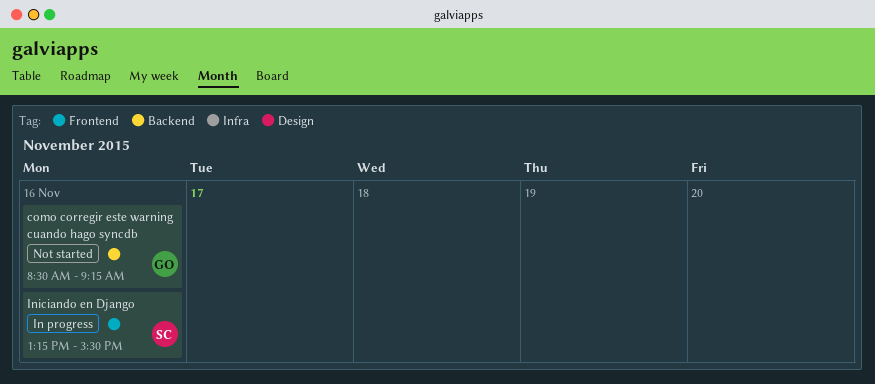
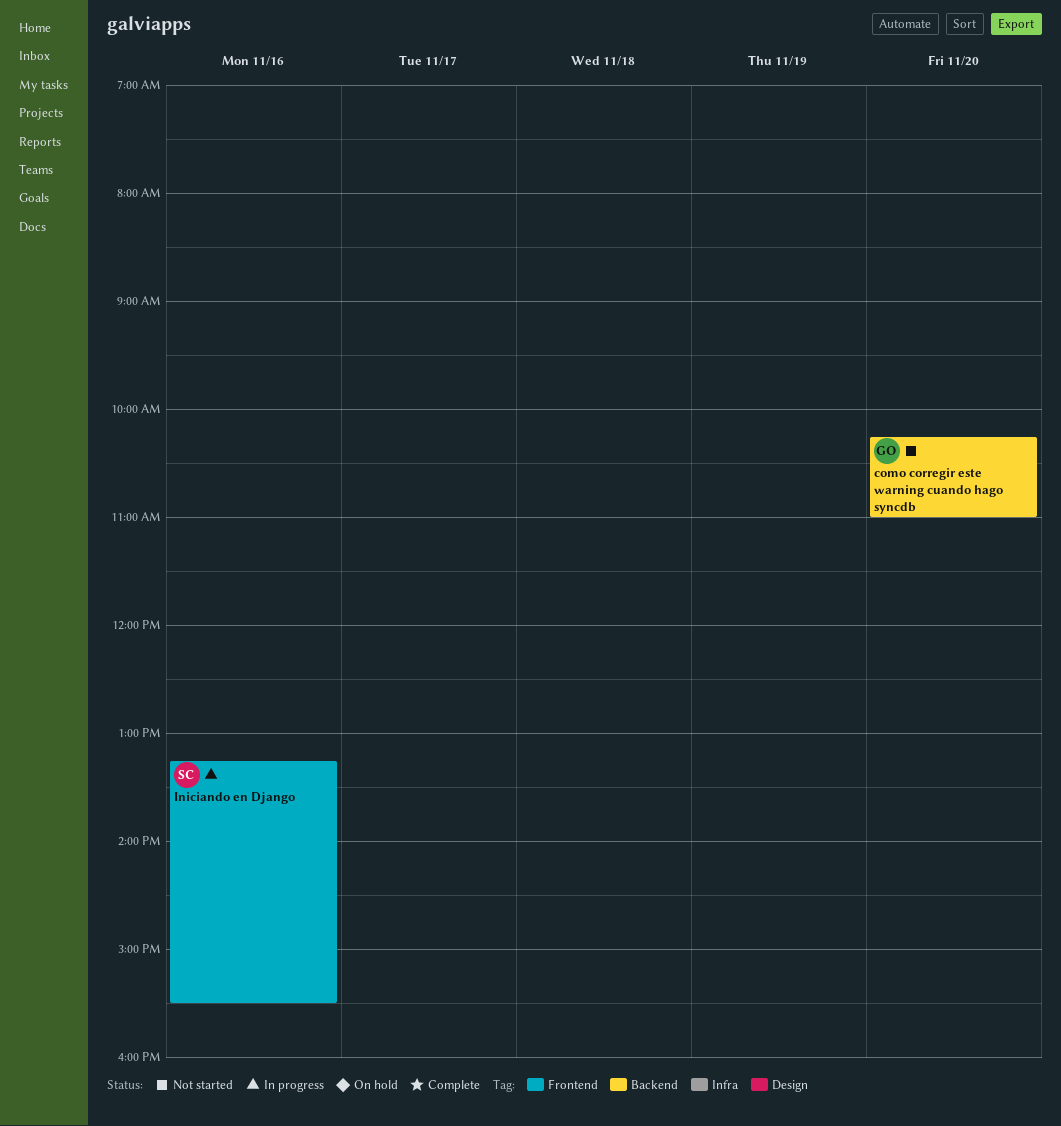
como corregir este warning cuando hago syncdb, day: Nov 16 -> Nov 20
como corregir este warning cuando hago syncdb, begins: 08:30 -> 10:15
como corregir este warning cuando hago syncdb, ends: 09:15 -> 11:00

